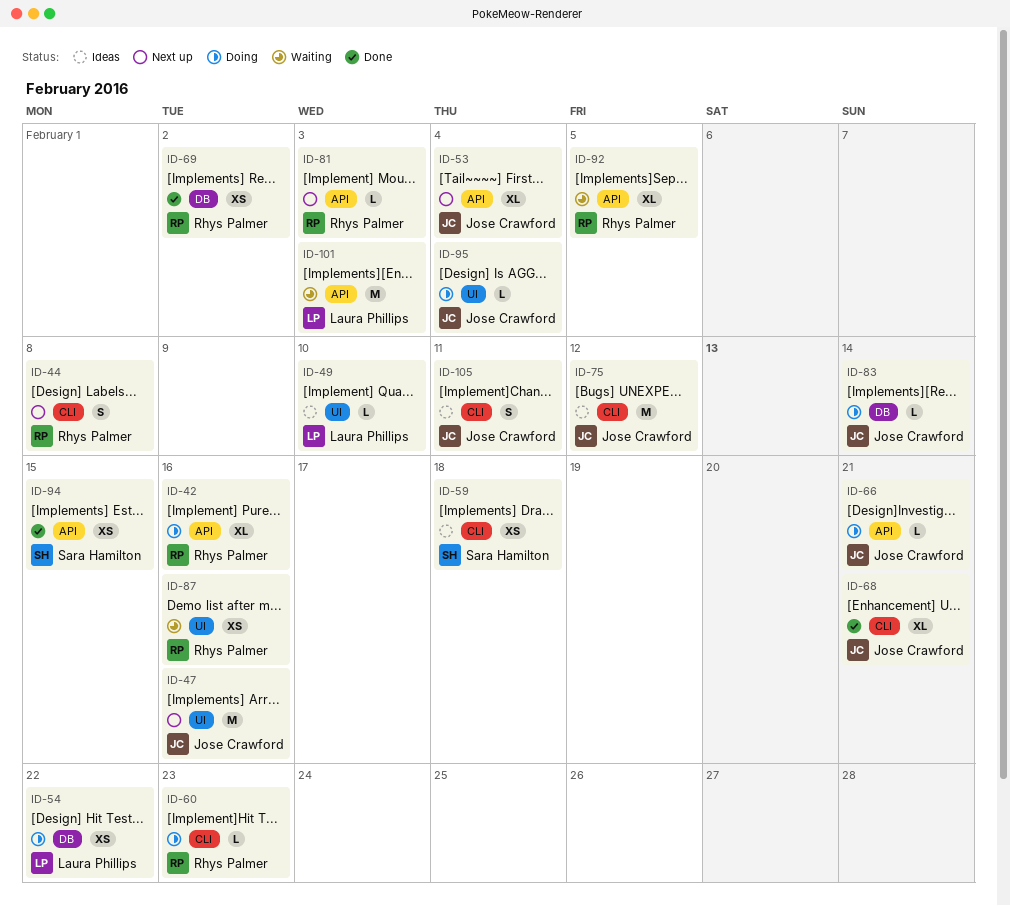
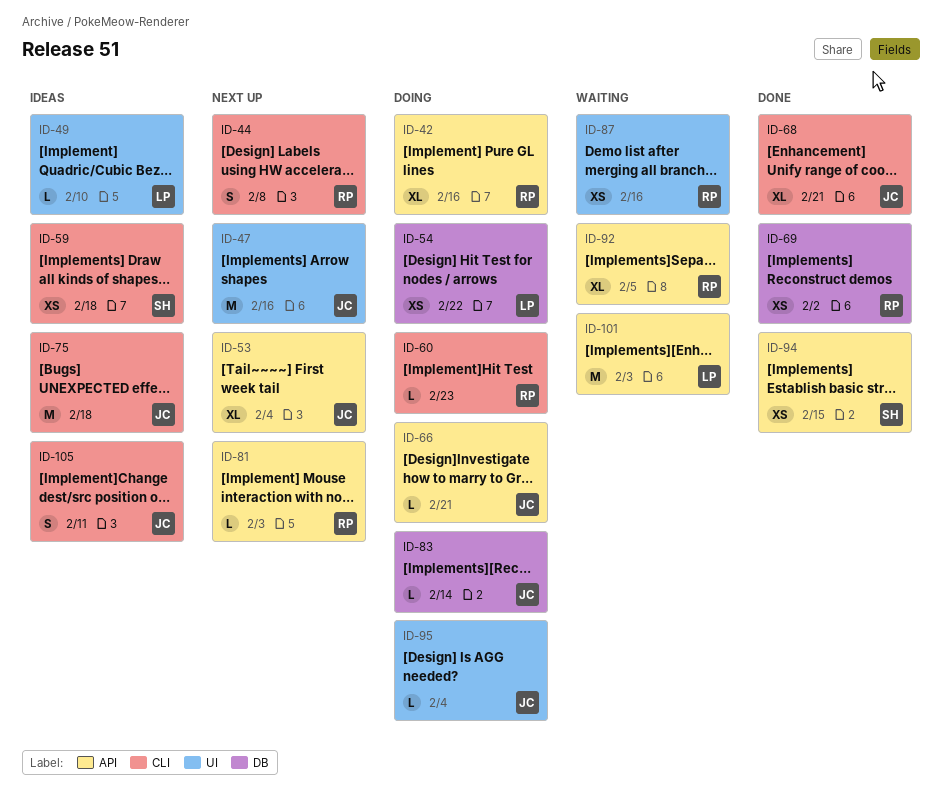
ID-75, due: Feb 12 -> Feb 18

